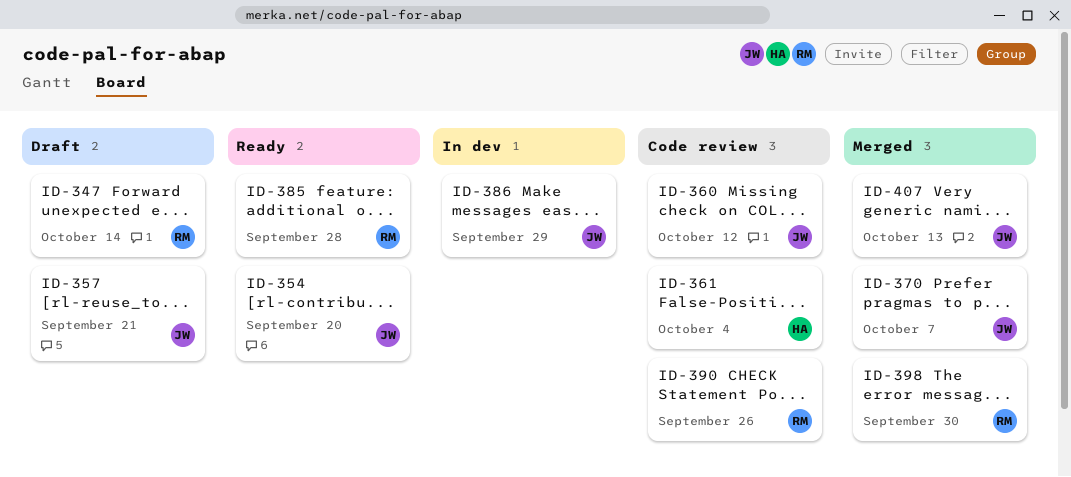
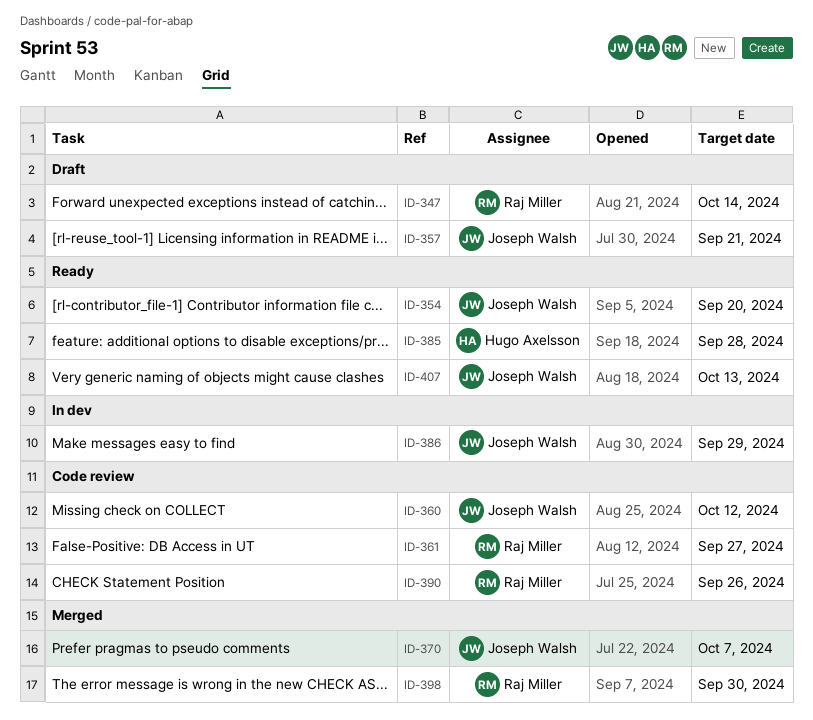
ID-361, owner: Hugo Axelsson -> Raj Miller
ID-361, due: Oct 4 -> Sep 27
ID-385, owner: Raj Miller -> Hugo Axelsson
ID-407, status: Merged -> Ready

